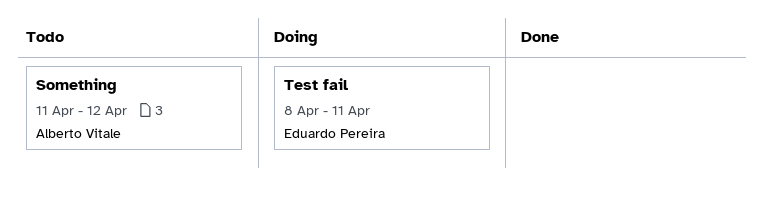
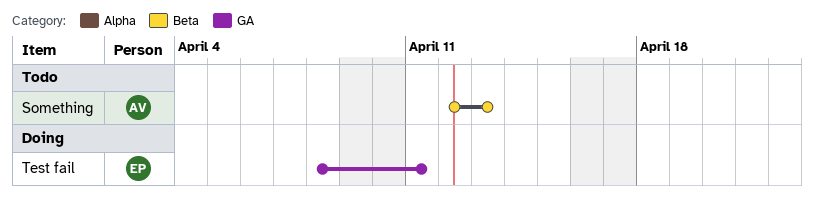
Something, start: Apr 11 -> Apr 12
Something, due: Apr 12 -> Apr 13

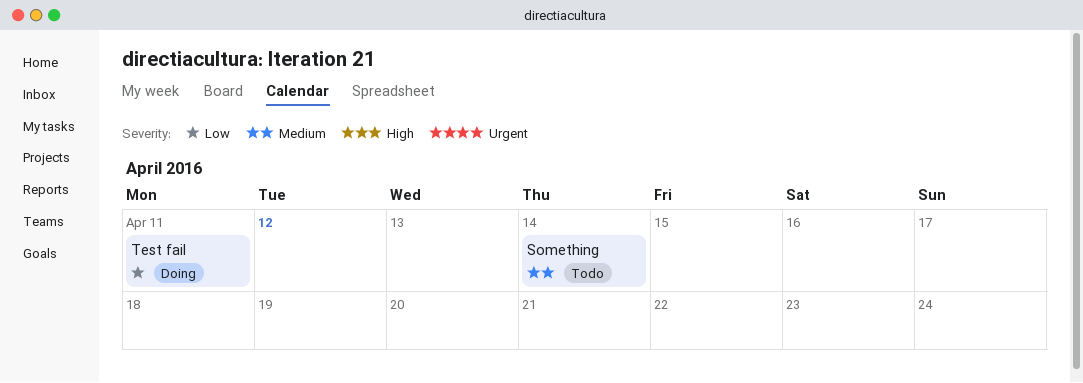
Something, due: Apr 13 -> Apr 14

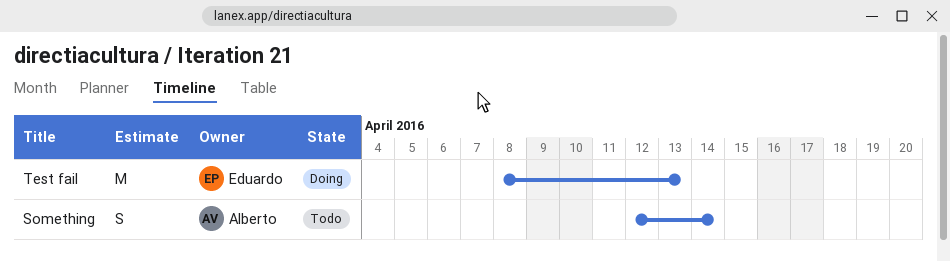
Test fail, due: Apr 11 -> Apr 13

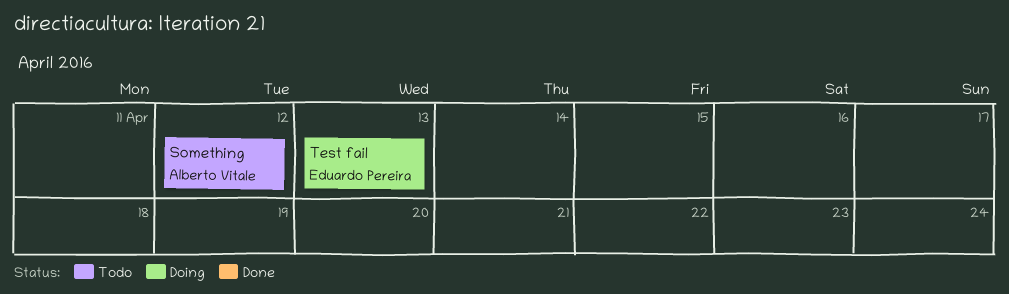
Something, due: Apr 14 -> Apr 12

